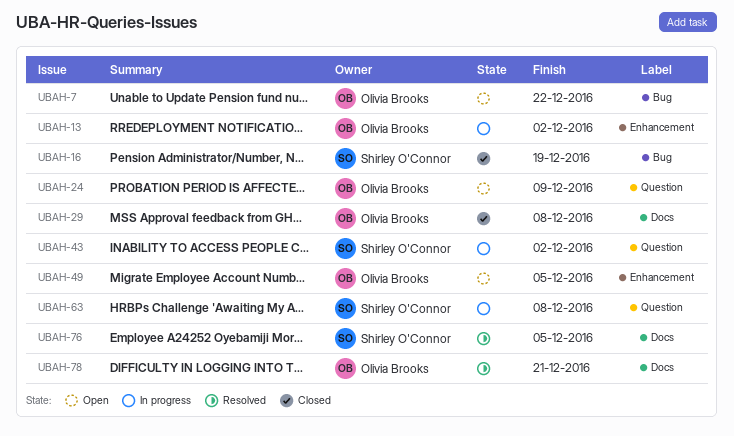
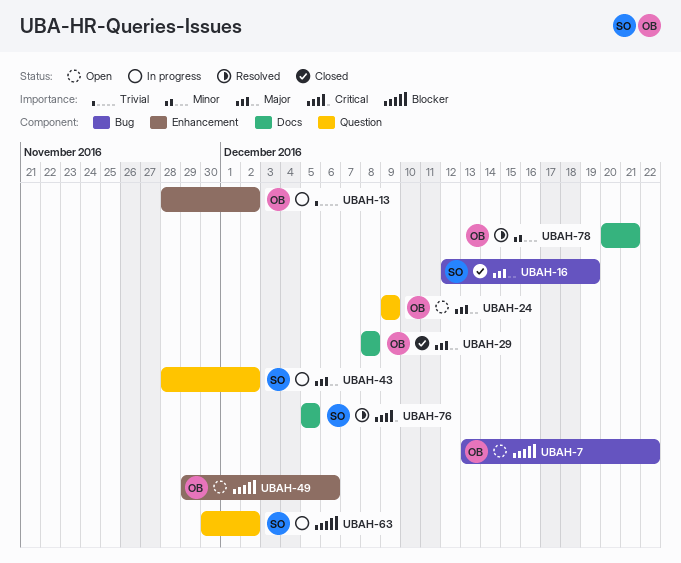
UBAH-49, due: Dec 5 -> Dec 6
UBAH-63, due: Dec 8 -> Dec 2

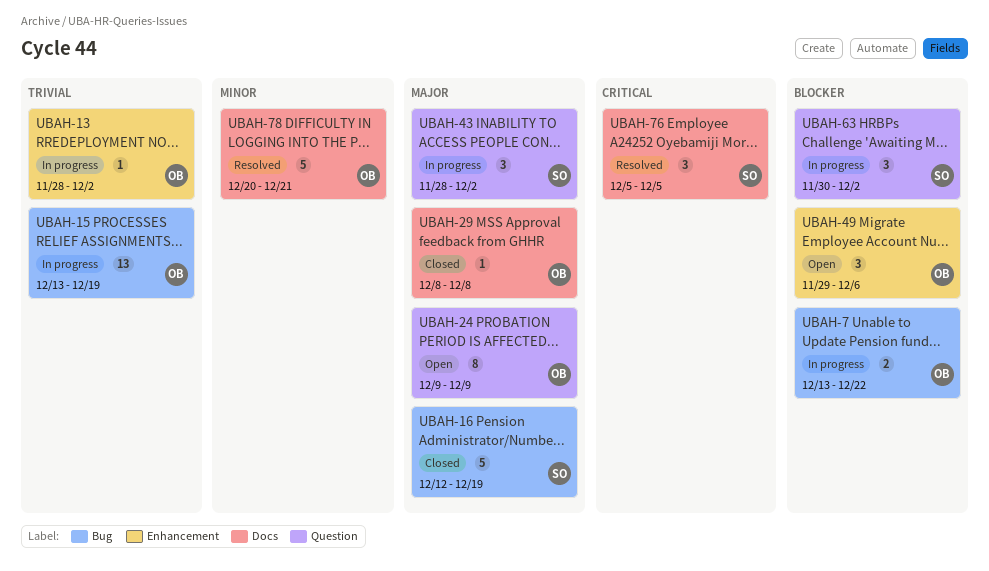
UBAH-7, status: Open -> In progress
UBAH-15: none -> present

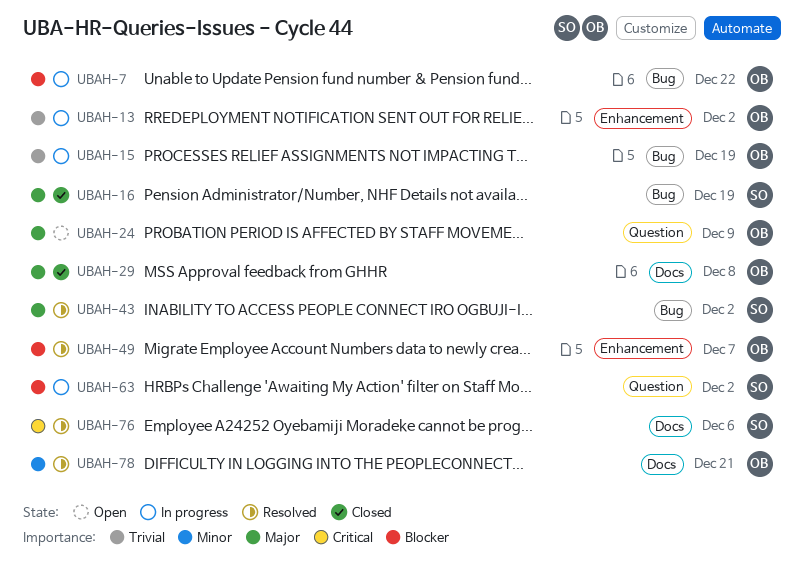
UBAH-43, status: In progress -> Resolved
UBAH-43, label: Question -> Bug
UBAH-49, status: Open -> Resolved
UBAH-49, due: Dec 6 -> Dec 7
UBAH-76, due: Dec 5 -> Dec 6

